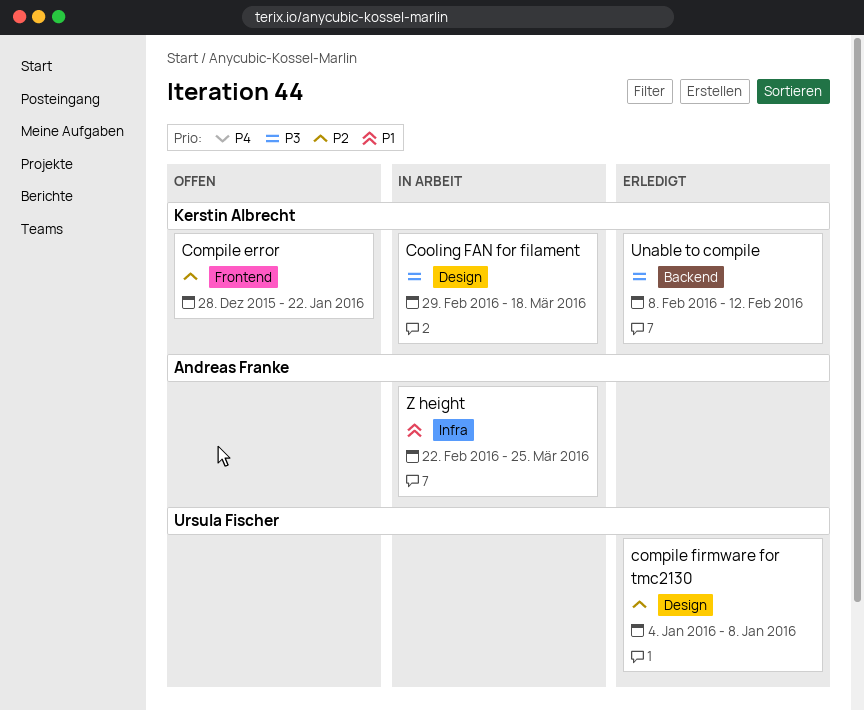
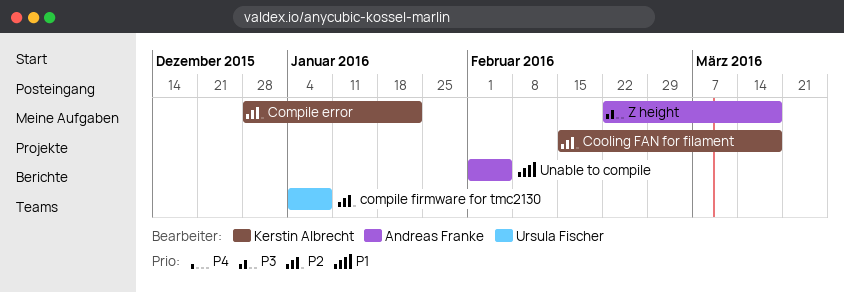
Cooling FAN for filament, priority: P3 -> P2
Cooling FAN for filament, start: Feb 29 -> Feb 15
Unable to compile, owner: Kerstin Albrecht -> Andreas Franke
Unable to compile, priority: P3 -> P1
Unable to compile, start: Feb 8 -> Feb 1
Unable to compile, due: Feb 12 -> Feb 5
Z height, priority: P1 -> P3
Z height, due: Mar 25 -> Mar 18

